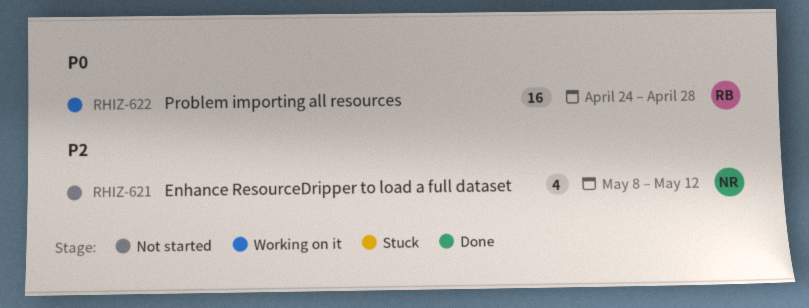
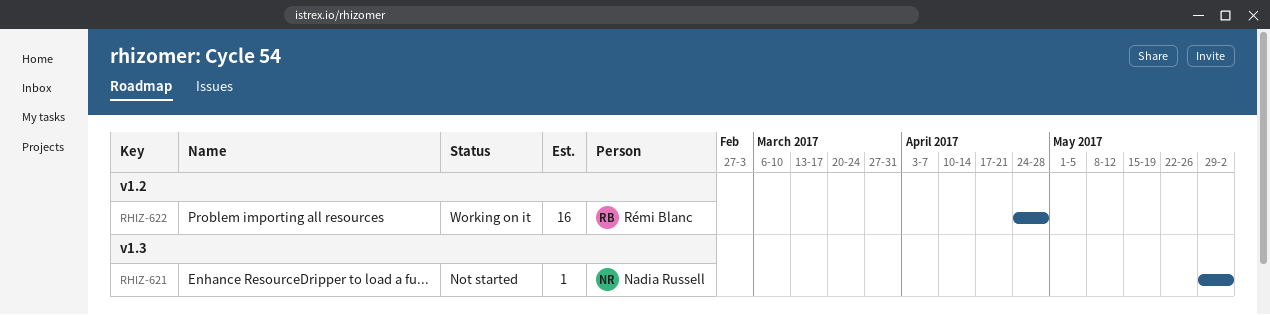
RHIZ-621, estimate: 4 -> 1
RHIZ-621, start: May 8 -> May 29
RHIZ-621, due: May 12 -> Jun 2

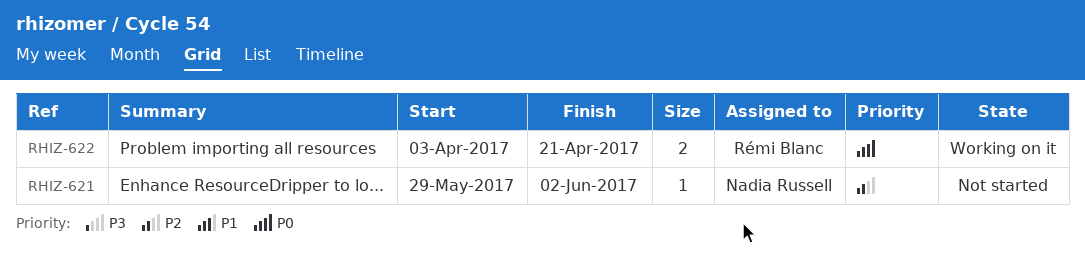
RHIZ-622, estimate: 16 -> 2
RHIZ-622, start: Apr 24 -> Apr 3
RHIZ-622, due: Apr 28 -> Apr 21

